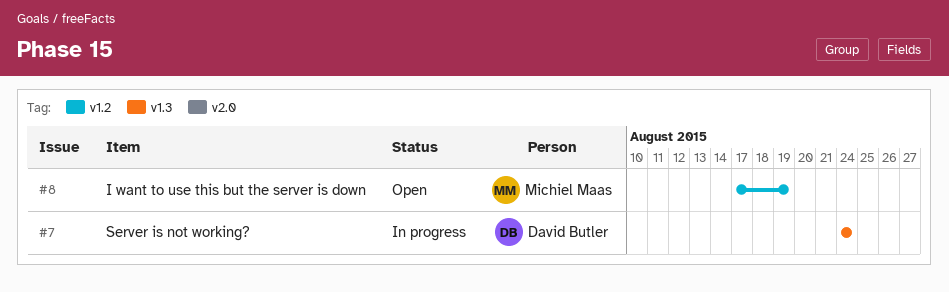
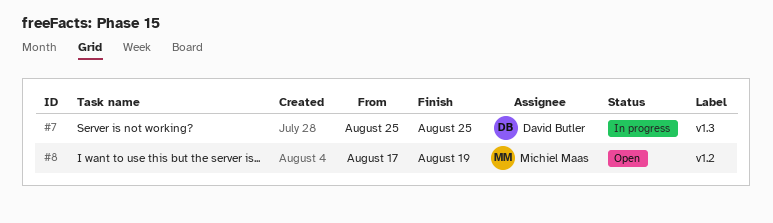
#7, start: Aug 24 -> Aug 25
#7, due: Aug 24 -> Aug 25

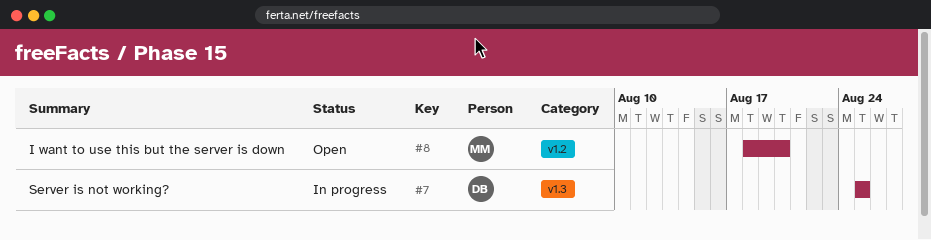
#8, start: Aug 17 -> Aug 18
#8, due: Aug 19 -> Aug 20

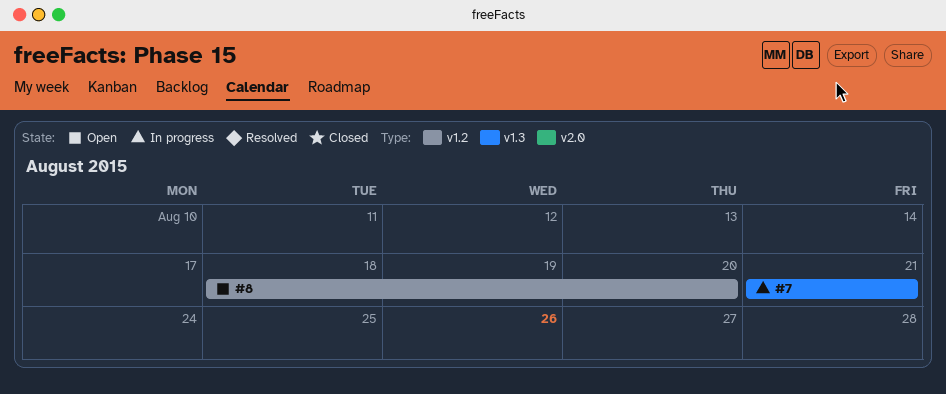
#7, start: Aug 25 -> Aug 21
#7, due: Aug 25 -> Aug 21

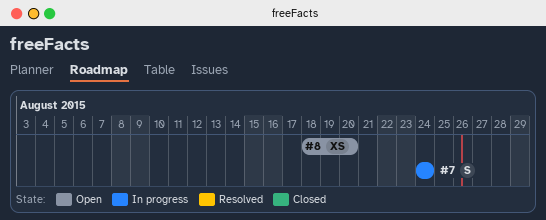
#7, start: Aug 21 -> Aug 24
#7, due: Aug 21 -> Aug 24

